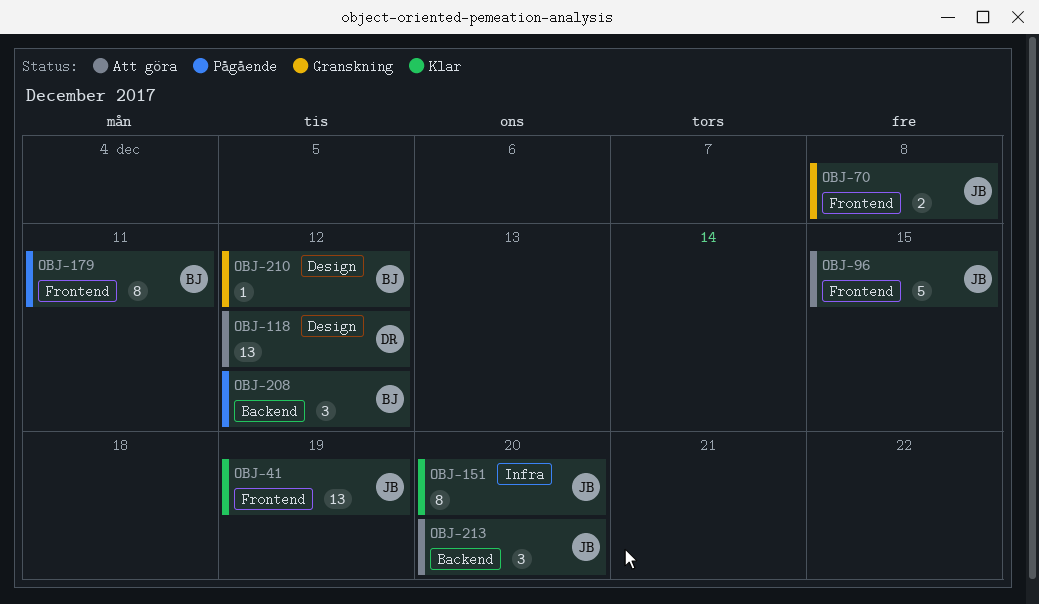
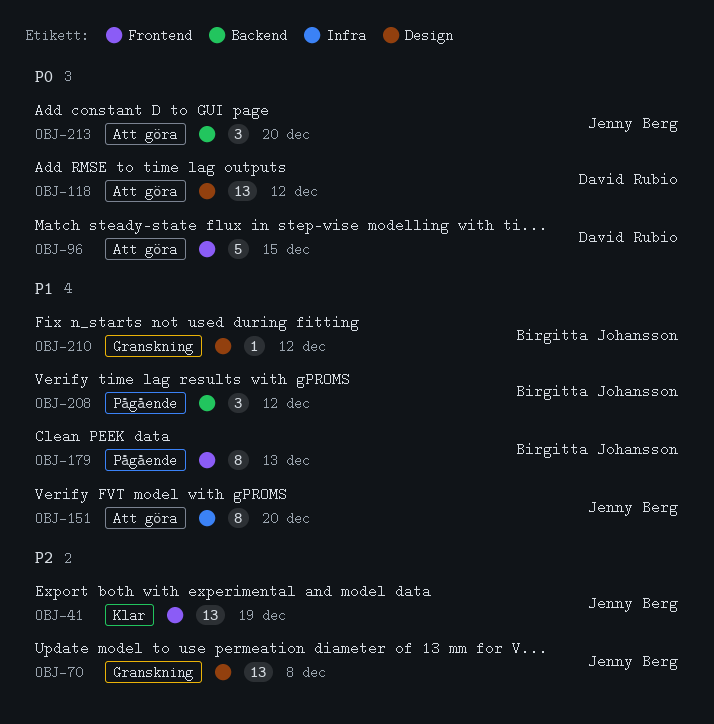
OBJ-70, label: Frontend -> Design
OBJ-70, estimate: 2 -> 13
OBJ-96, owner: Jenny Berg -> David Rubio
OBJ-151, status: Klar -> Att göra
OBJ-179, due: Dec 11 -> Dec 13

